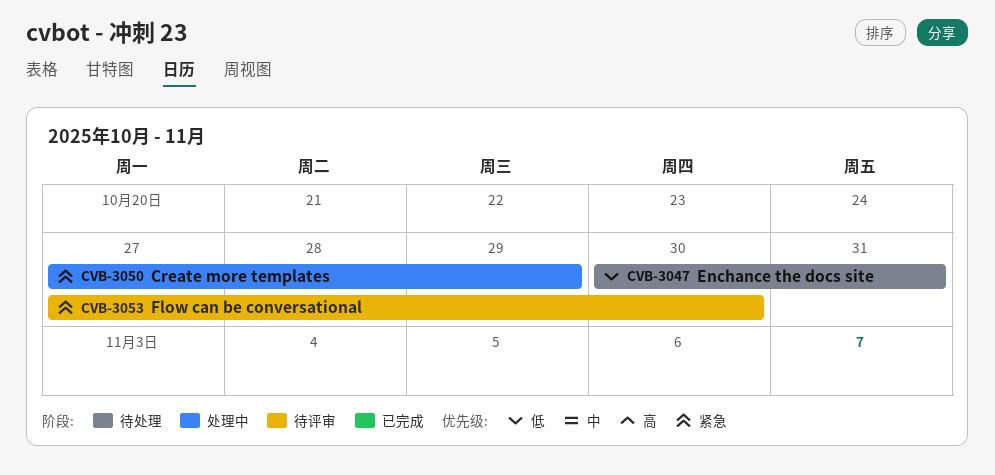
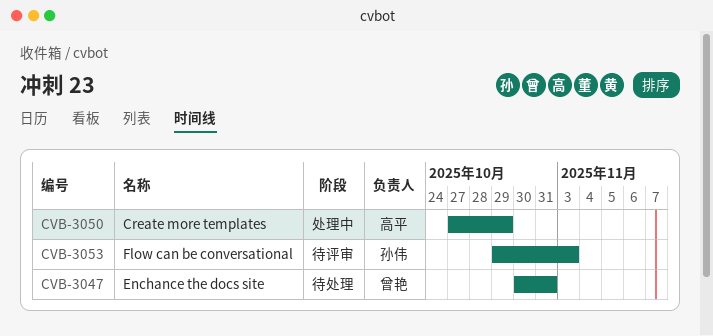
CVB-3053, start: Oct 27 -> Oct 29
CVB-3053, due: Oct 30 -> Nov 3

